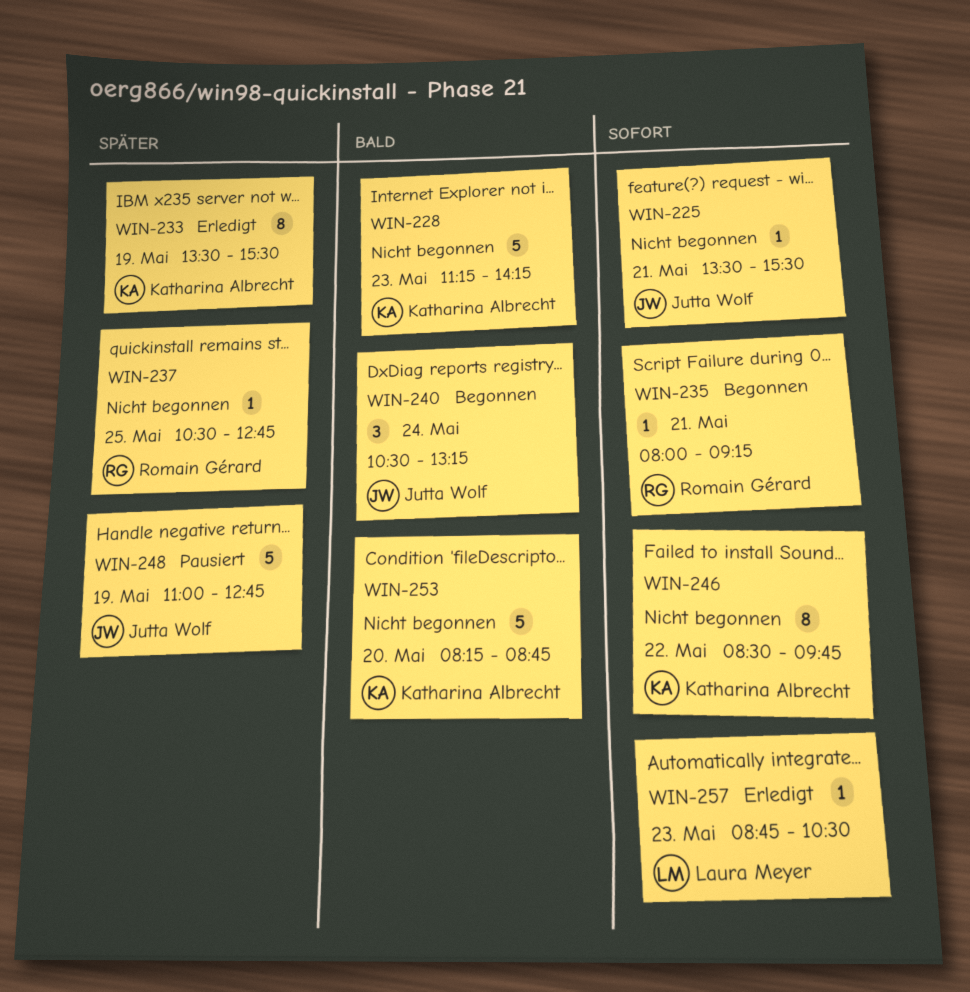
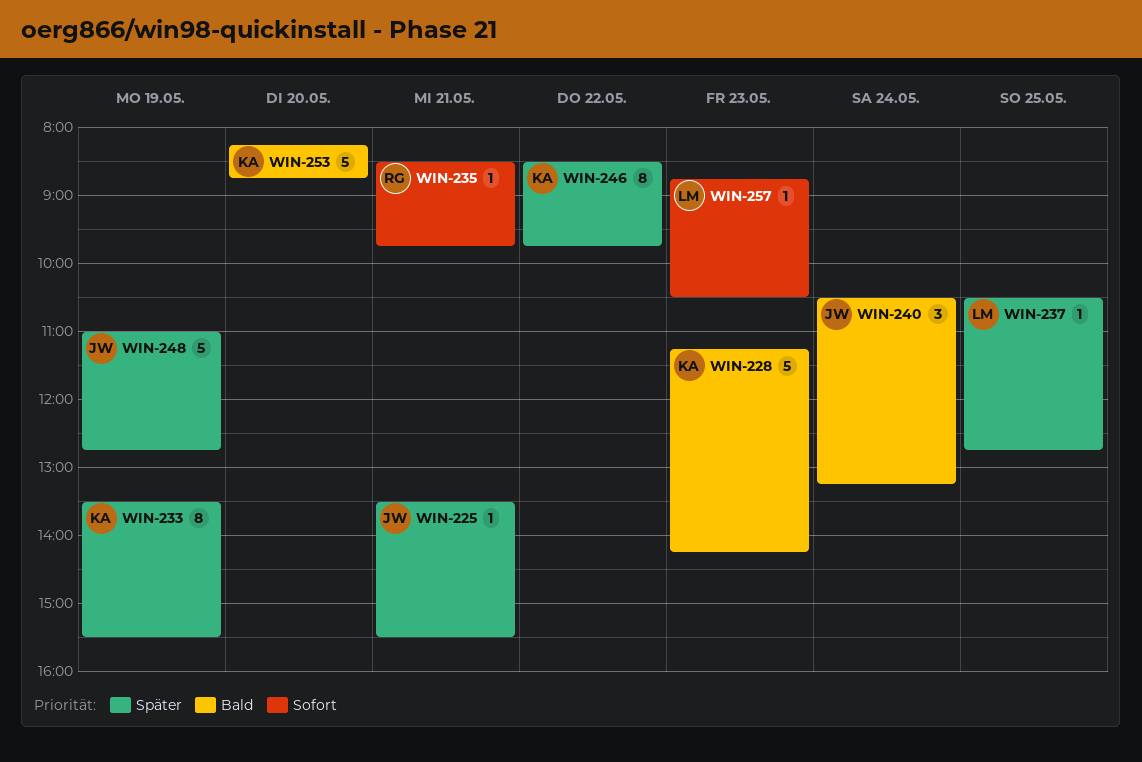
WIN-225, priority: Sofort -> Später
WIN-235, begins: 08:00 -> 08:30
WIN-235, ends: 09:15 -> 09:45
WIN-237, owner: Romain Gérard -> Laura Meyer
WIN-246, priority: Sofort -> Später

